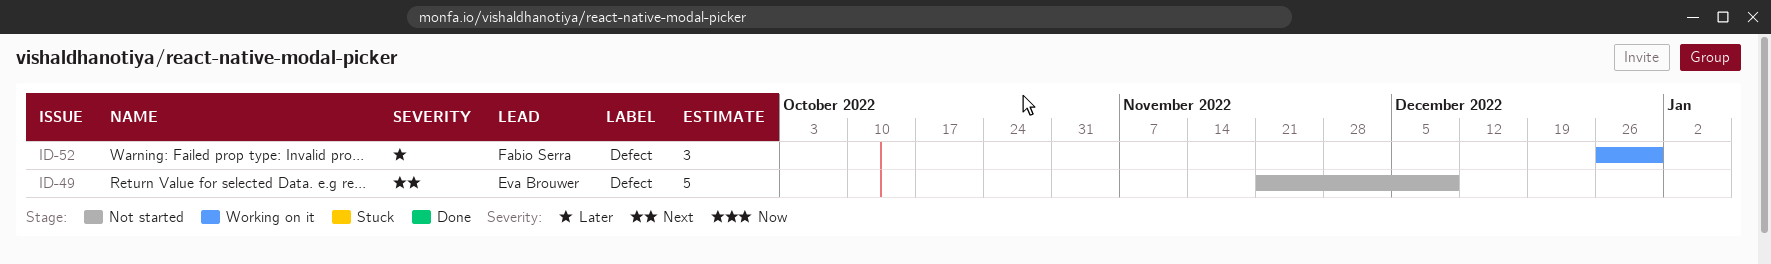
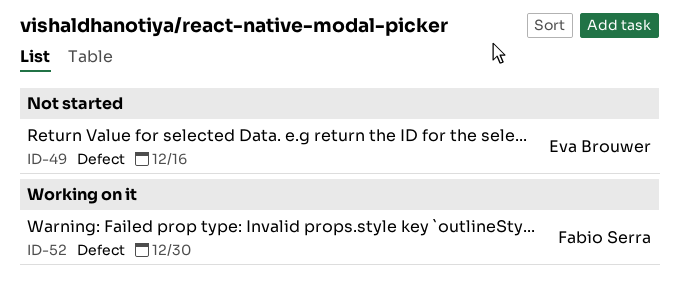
ID-49, due: Dec 9 -> Dec 16

